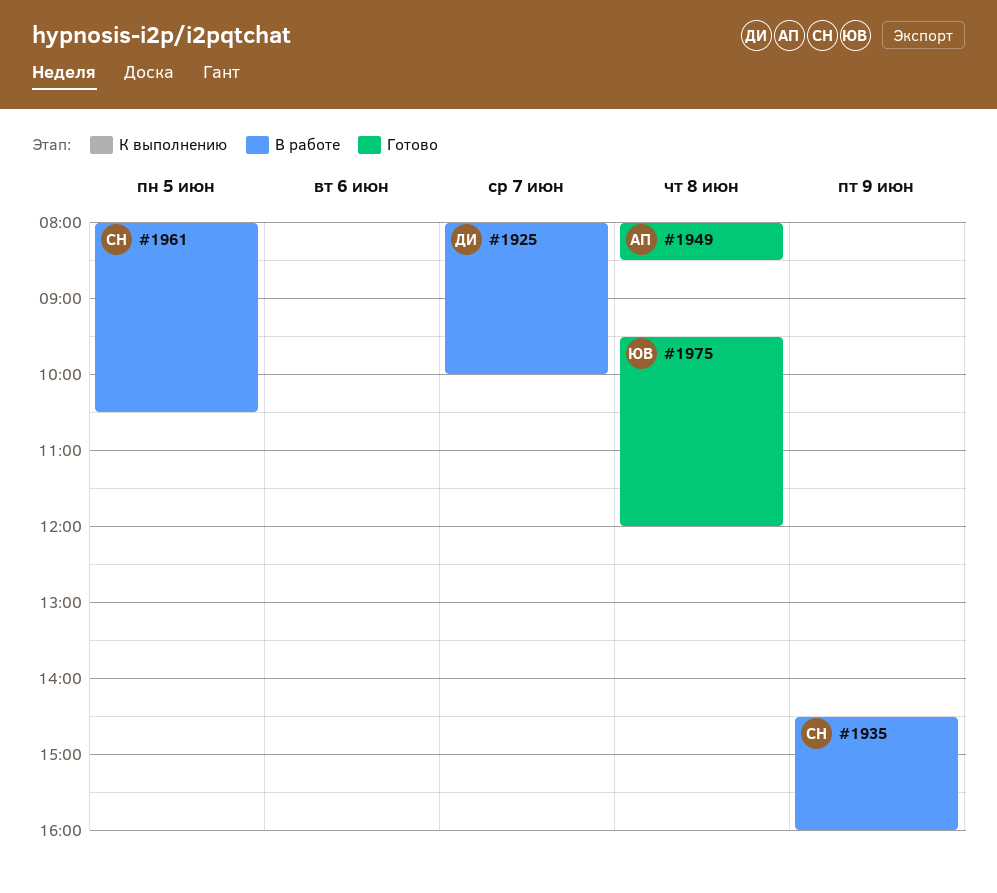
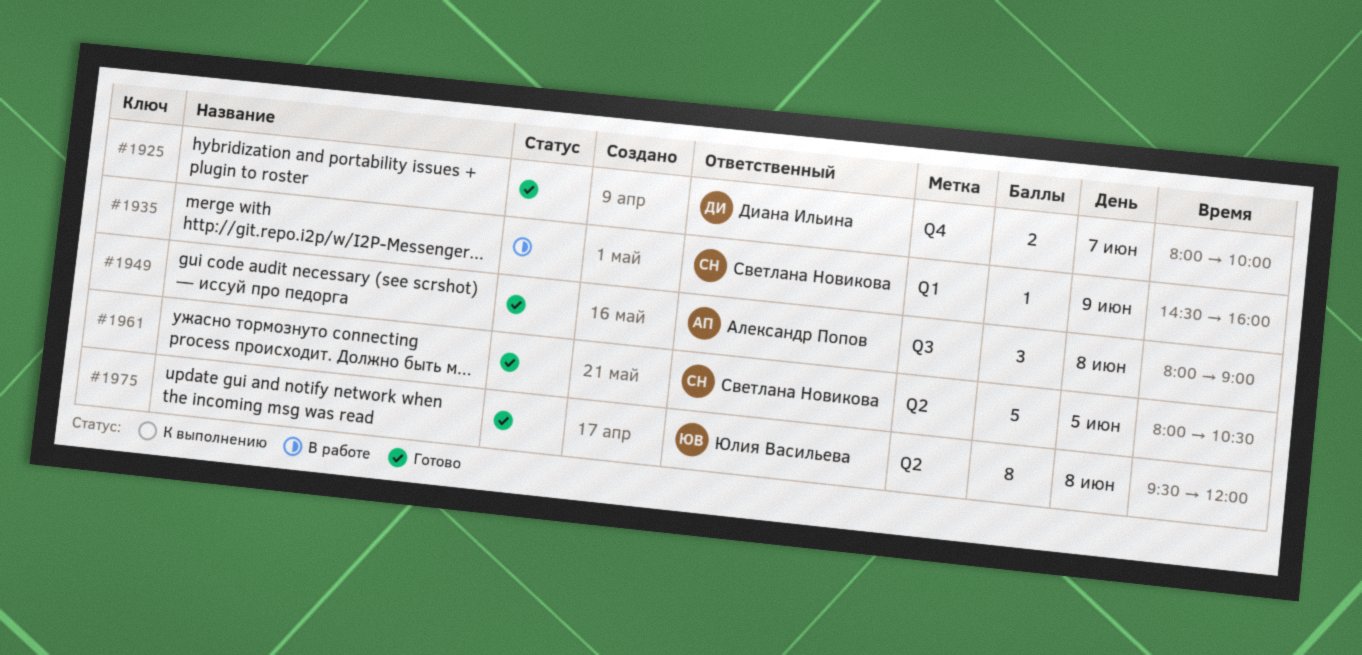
#1925, status: В работе -> Готово
#1949, ends: 08:30 -> 09:00
#1961, status: В работе -> Готово

